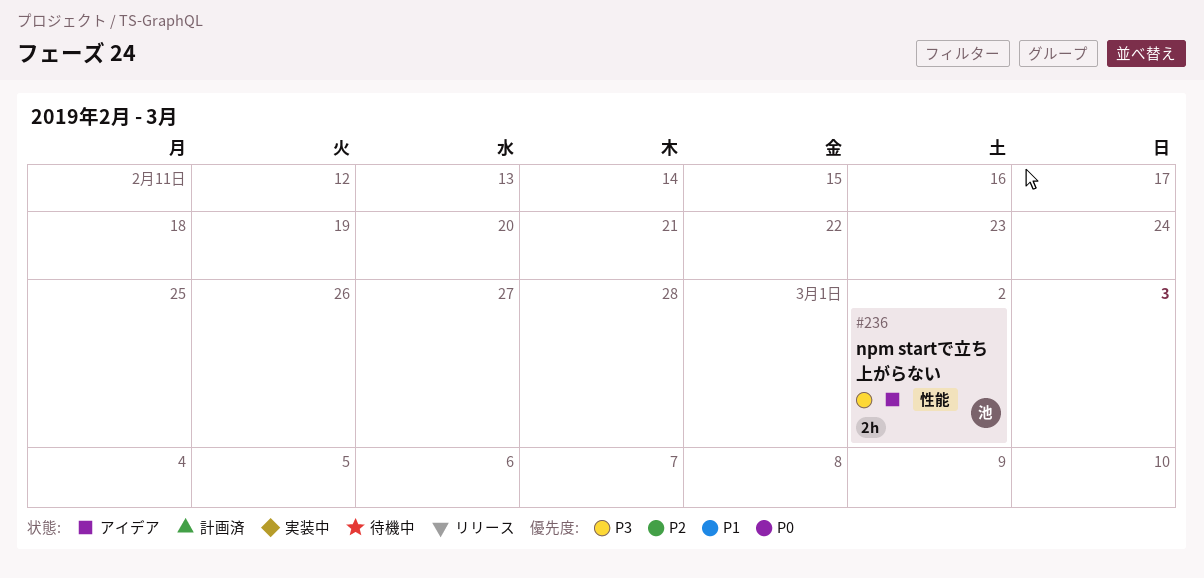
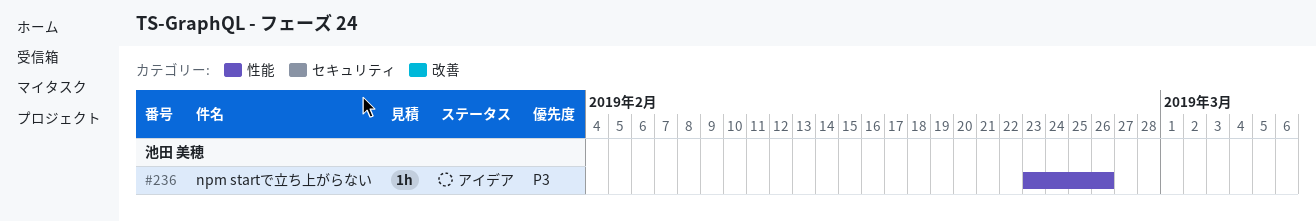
#236, estimate: 2h -> 1h
#236, due: Mar 2 -> Feb 26

